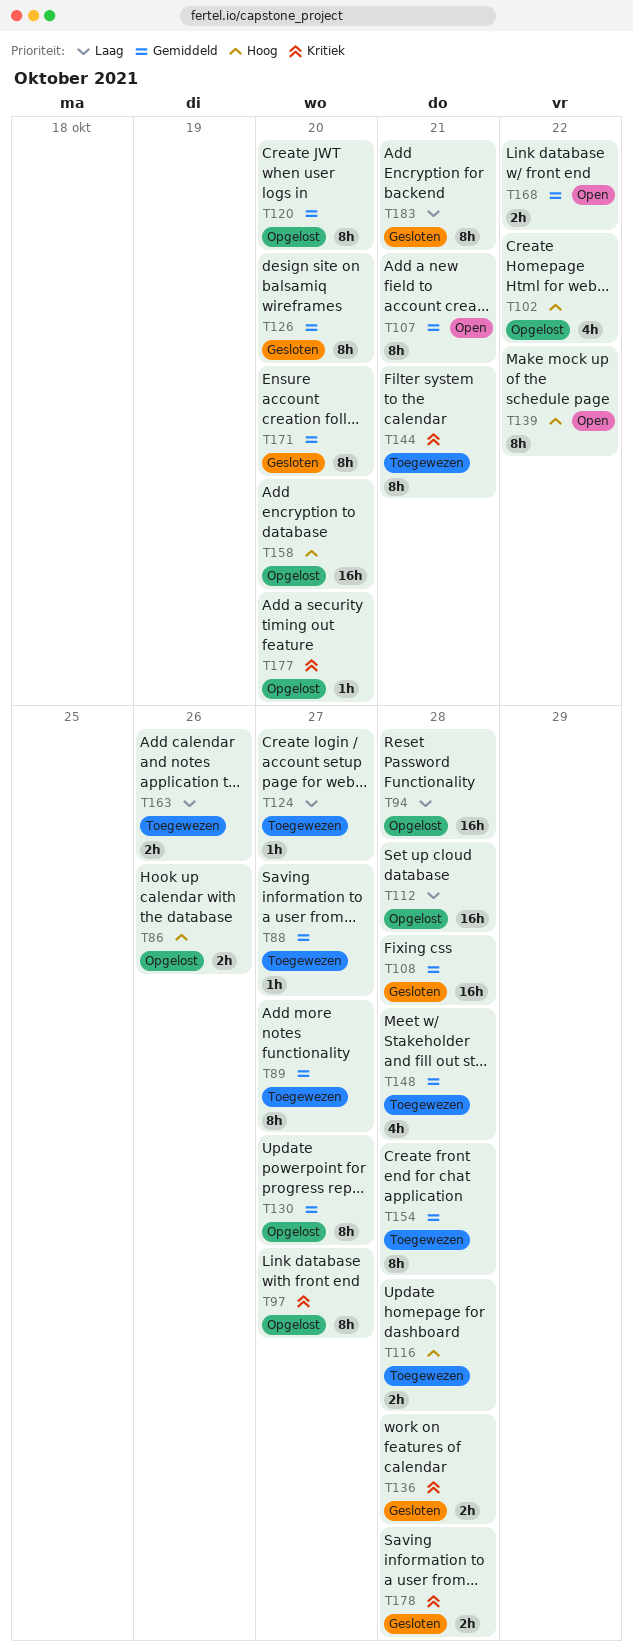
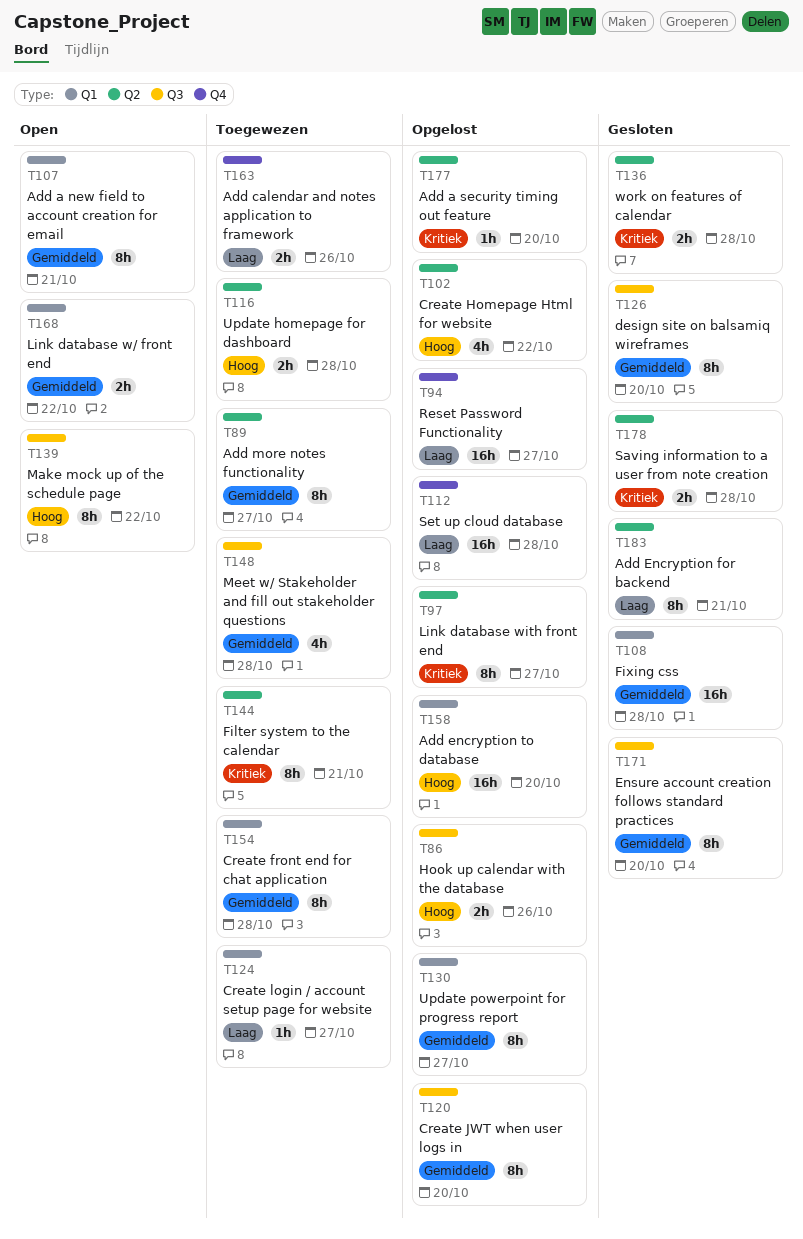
T88: present -> none
T94, due: Oct 28 -> Oct 27

